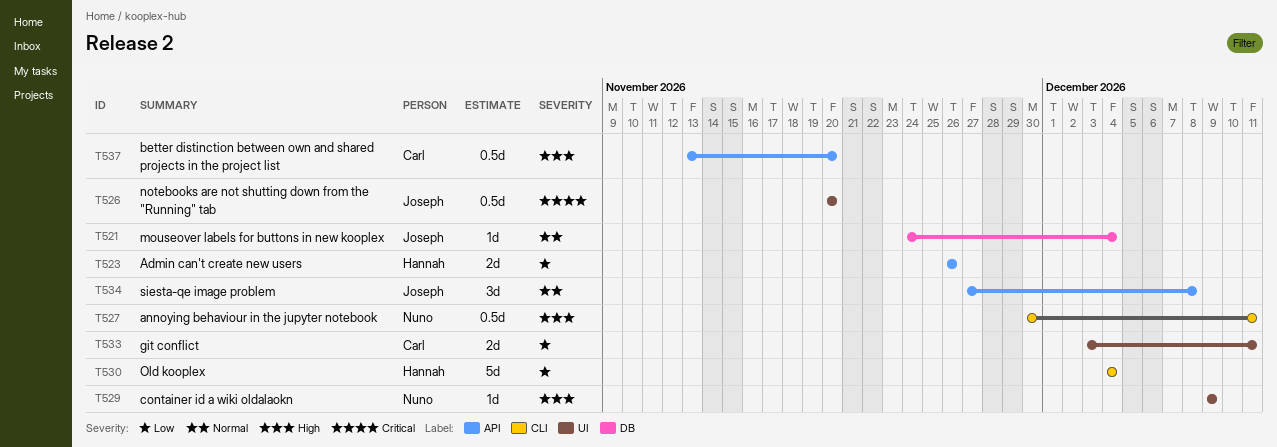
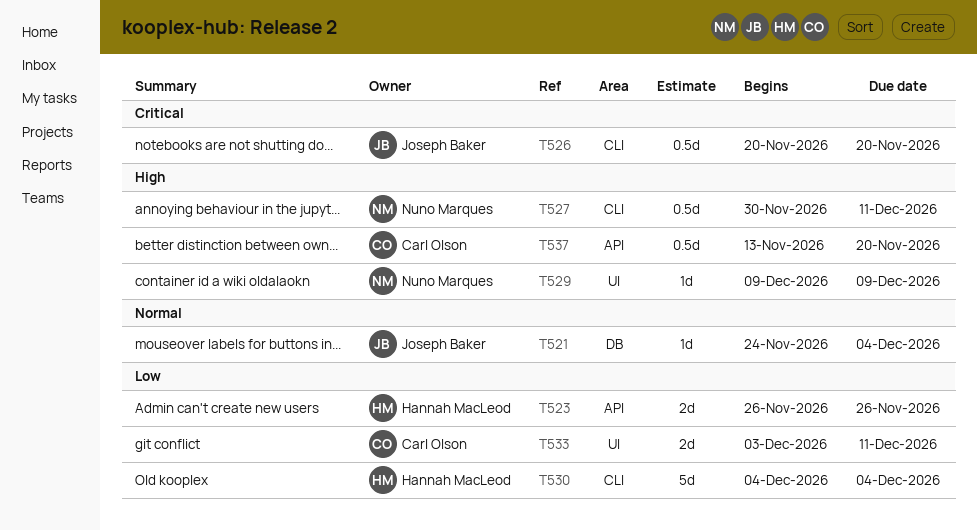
T526, label: UI -> CLI
T534: present -> none

